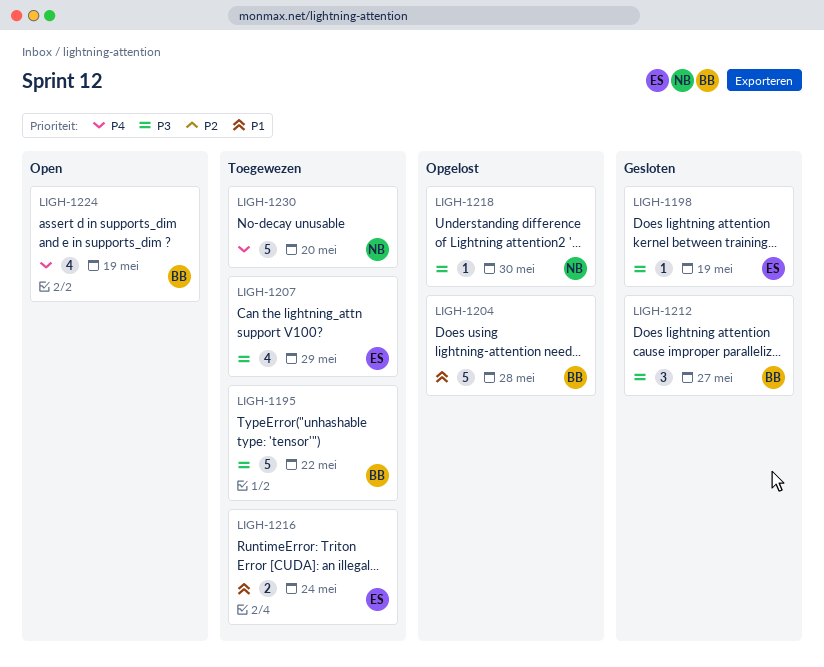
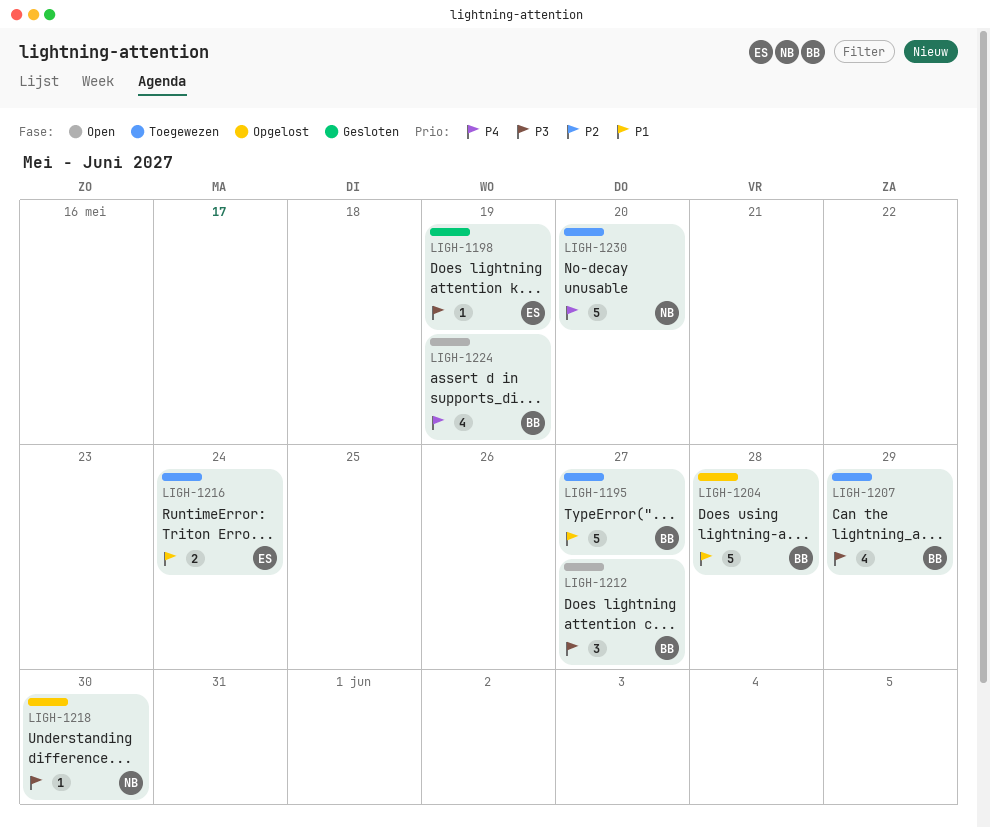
LIGH-1195, priority: P3 -> P1
LIGH-1195, due: May 22 -> May 27
LIGH-1207, owner: ES -> BB
LIGH-1212, status: Gesloten -> Open

